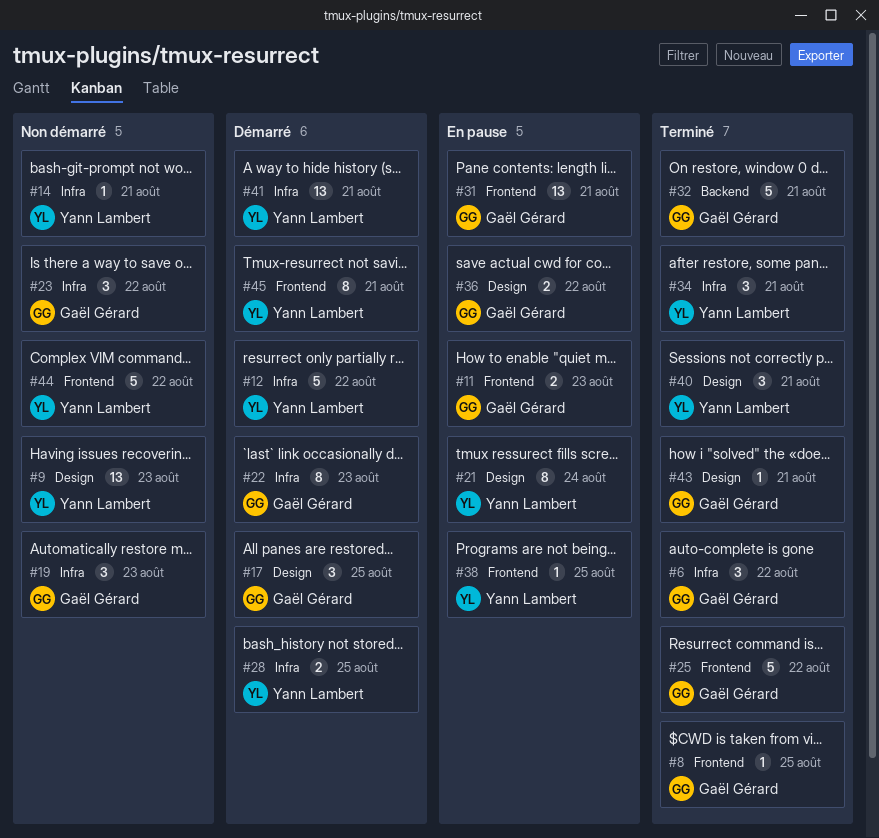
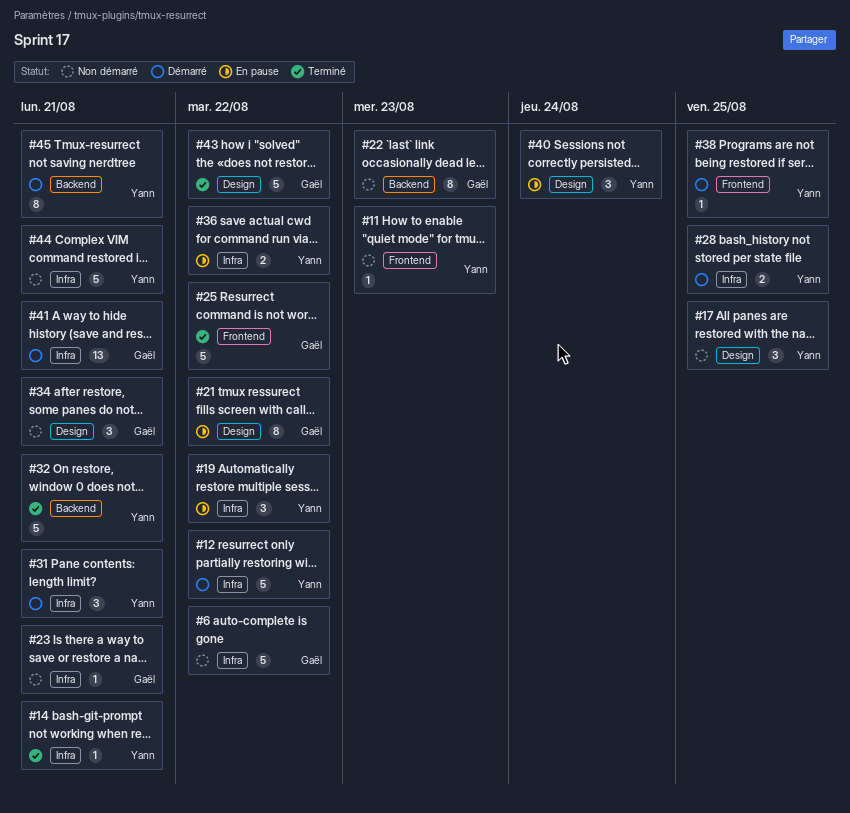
#6, status: Terminé -> Non démarré
#6, estimate: 3 -> 5
#8: present -> none
#9: present -> none
#11, status: En pause -> Non démarré
#11, owner: Gaël Gérard -> Yann Lambert
#11, estimate: 2 -> 1
#14, status: Non démarré -> Terminé
#17, status: Démarré -> Non démarré
#17, owner: Gaël Gérard -> Yann Lambert
#19, status: Non démarré -> En pause
#19, owner: Gaël Gérard -> Yann Lambert
#19, due: Aug 23 -> Aug 22
#21, owner: Yann Lambert -> Gaël Gérard
#21, due: Aug 24 -> Aug 22
#22, status: Démarré -> Non démarré
#22, label: Infra -> Backend
#23, estimate: 3 -> 1
#23, due: Aug 22 -> Aug 21
#31, status: En pause -> Démarré
#31, owner: Gaël Gérard -> Yann Lambert
#31, label: Frontend -> Infra
#31, estimate: 13 -> 3
#32, owner: Gaël Gérard -> Yann Lambert
#34, status: Terminé -> Non démarré
#34, owner: Yann Lambert -> Gaël Gérard
#34, label: Infra -> Design
#36, owner: Gaël Gérard -> Yann Lambert
#36, label: Design -> Infra
#38, status: En pause -> Démarré
#40, status: Terminé -> En pause
#40, due: Aug 21 -> Aug 24
#41, owner: Yann Lambert -> Gaël Gérard
#43, estimate: 1 -> 5
#43, due: Aug 21 -> Aug 22
#44, label: Frontend -> Infra
#44, due: Aug 22 -> Aug 21
#45, label: Frontend -> Backend

